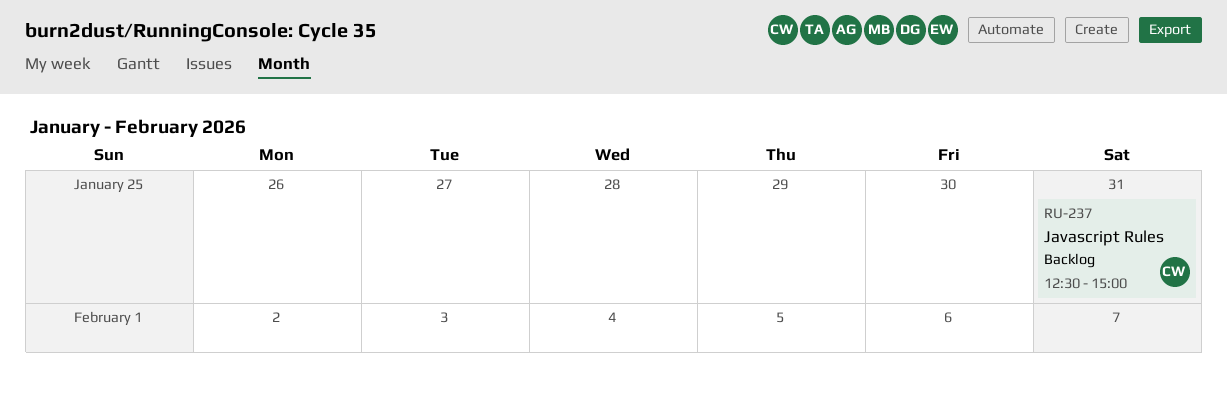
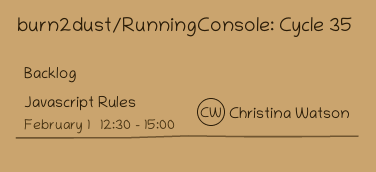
Javascript Rules, day: Jan 31 -> Feb 1

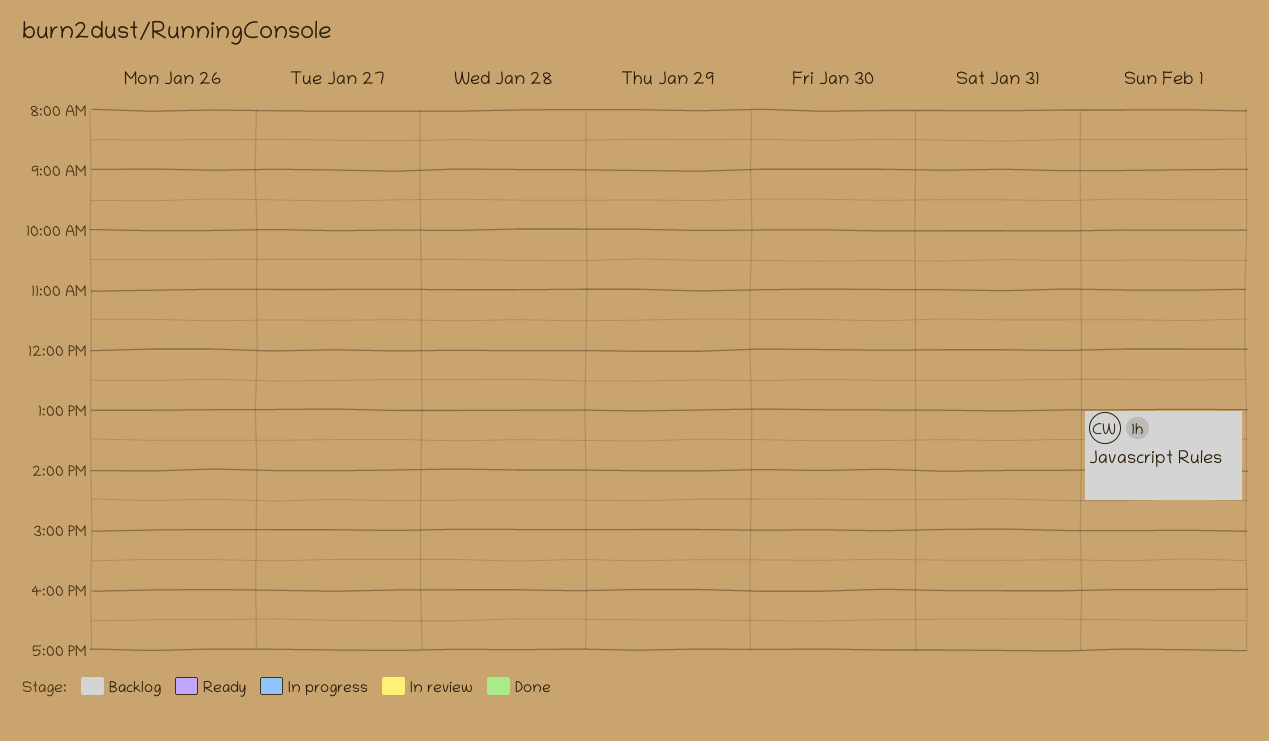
Javascript Rules, begins: 12:30 -> 13:00
Javascript Rules, ends: 15:00 -> 14:30

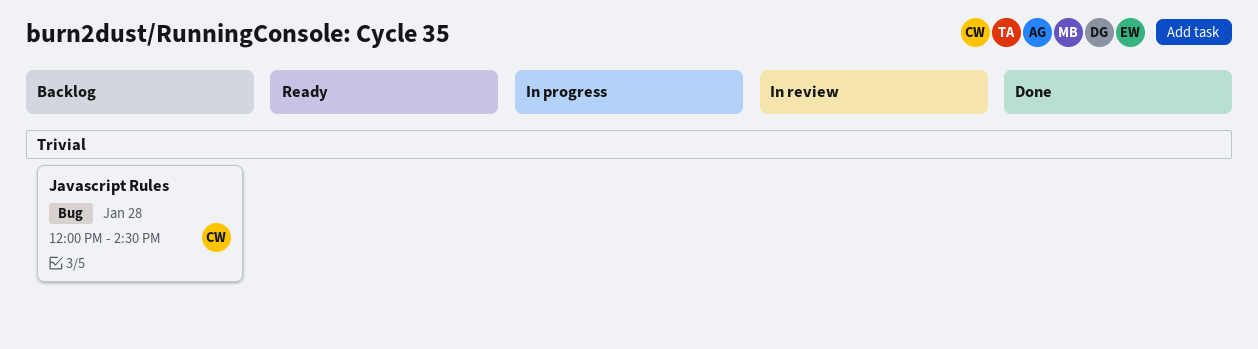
Javascript Rules, day: Feb 1 -> Jan 28
Javascript Rules, begins: 13:00 -> 12:00

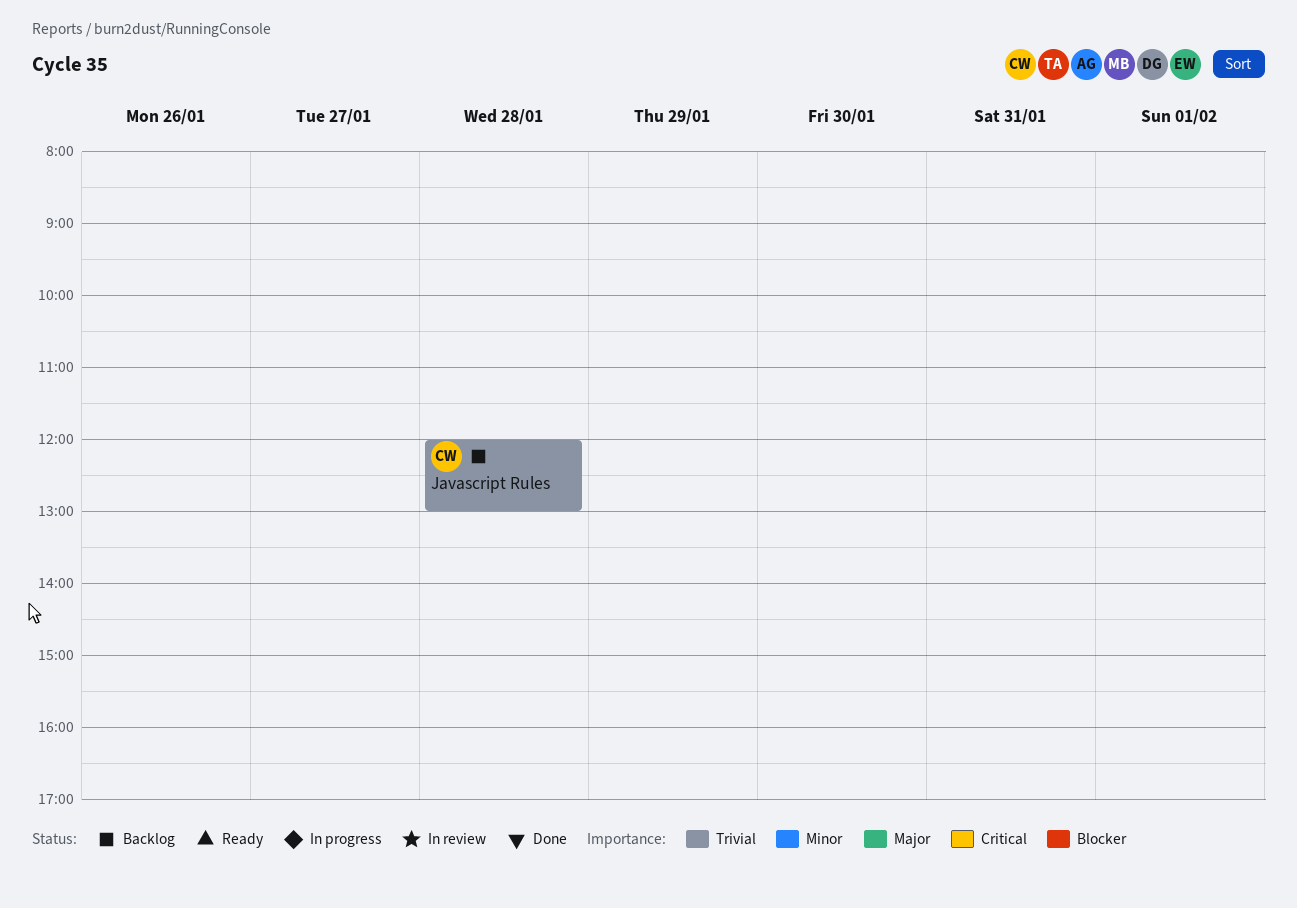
Javascript Rules, ends: 14:30 -> 13:00

